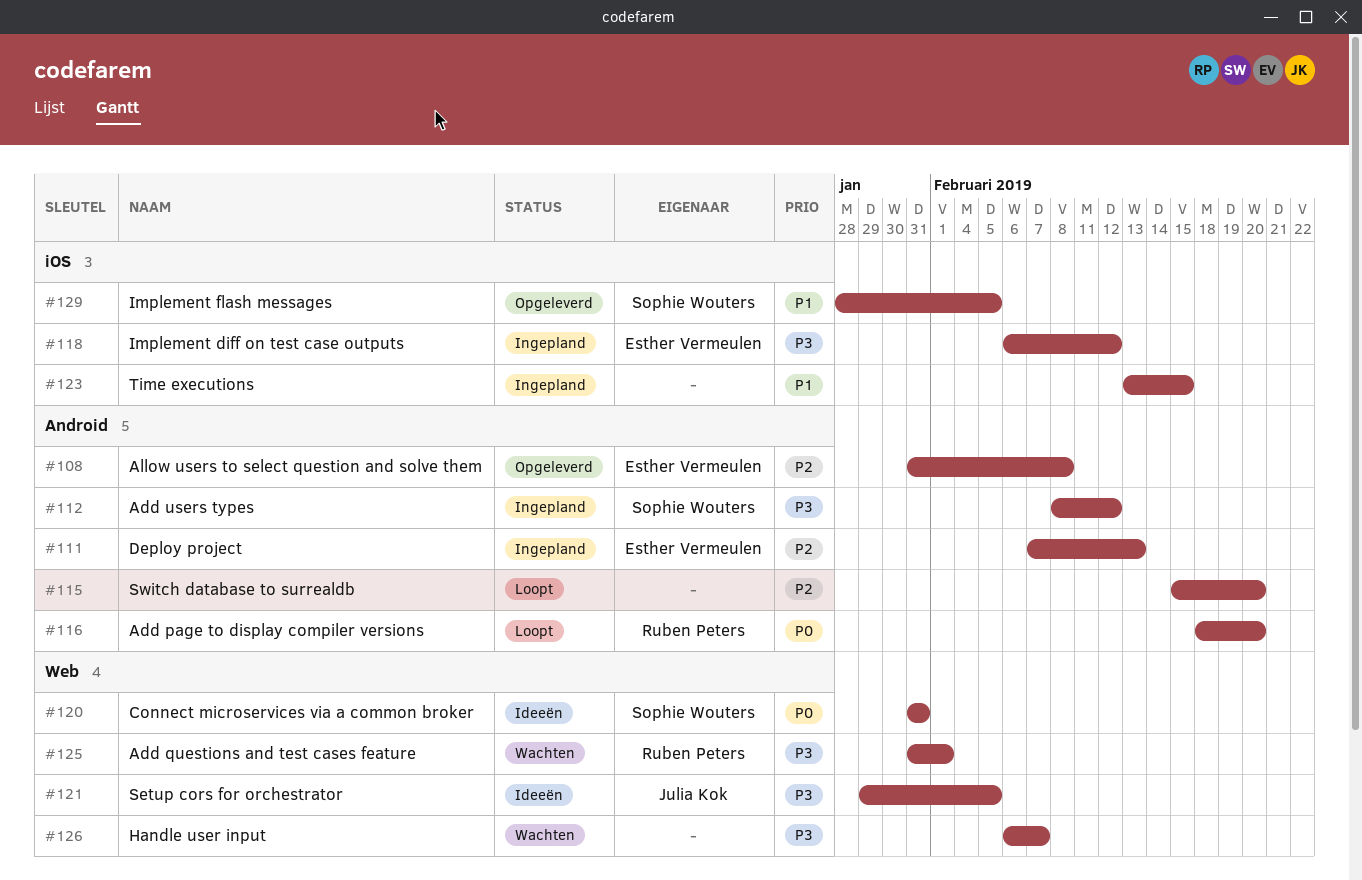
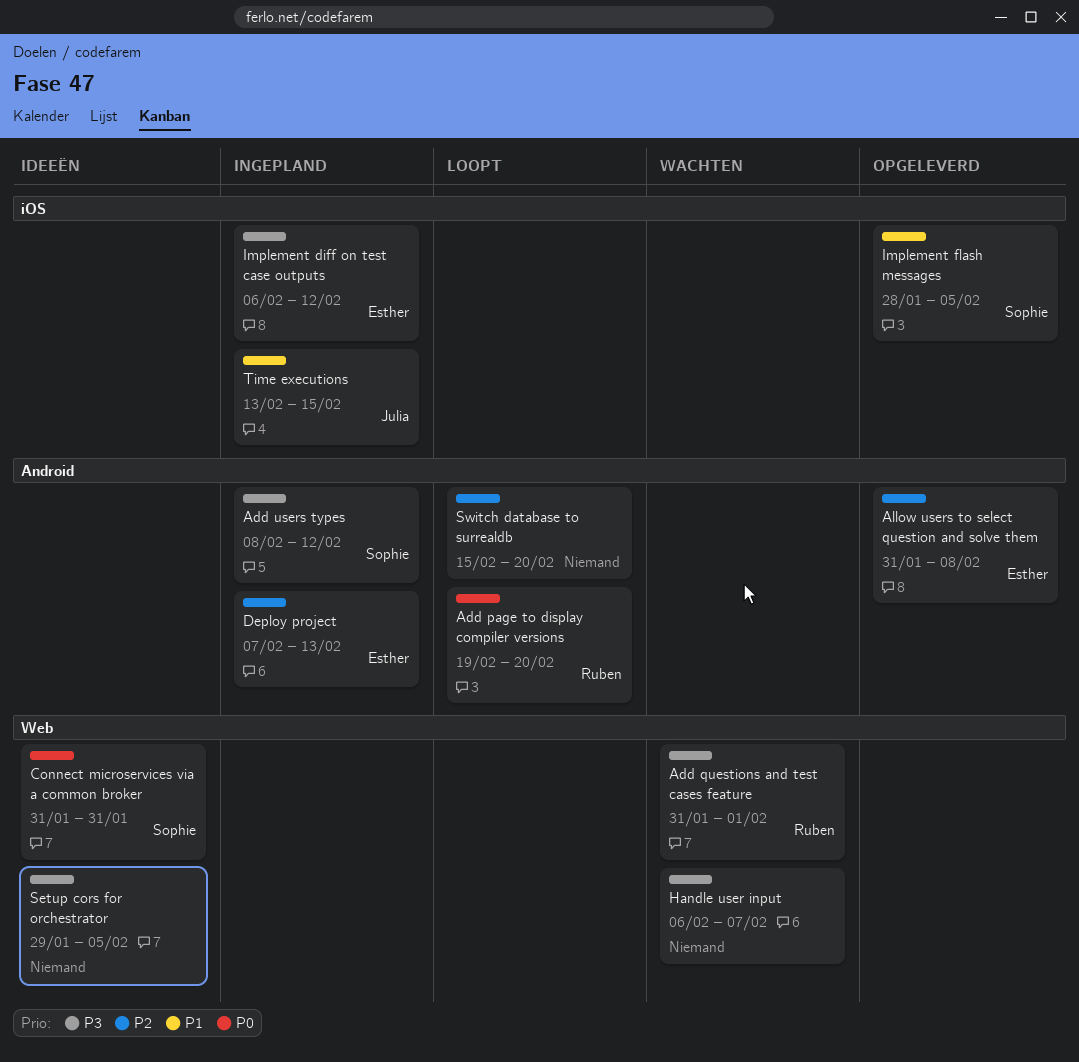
Add page to display compiler versions, start: Feb 18 -> Feb 19
Setup cors for orchestrator, owner: Julia Kok -> none
Time executions, owner: none -> Julia Kok

